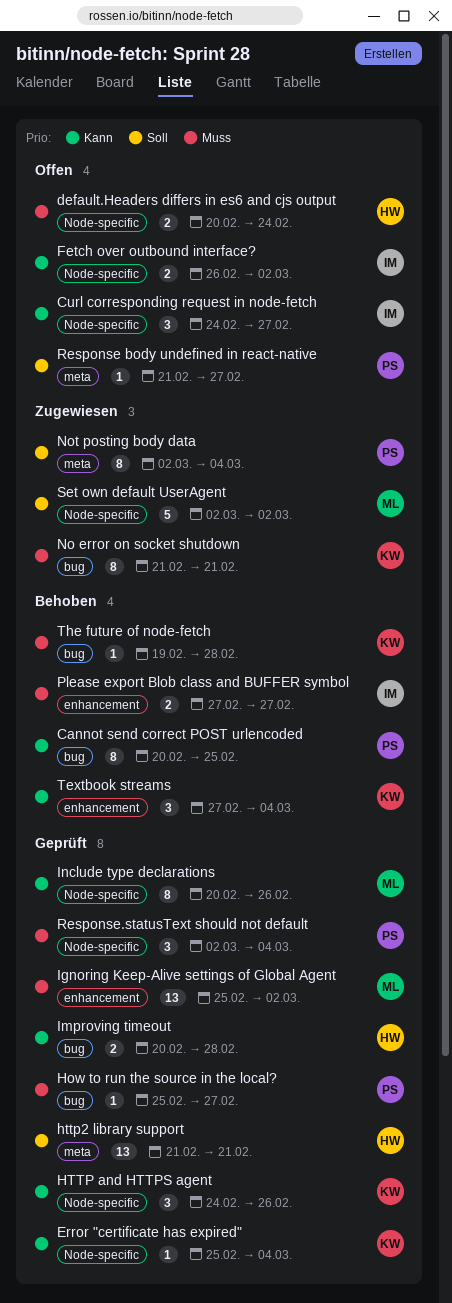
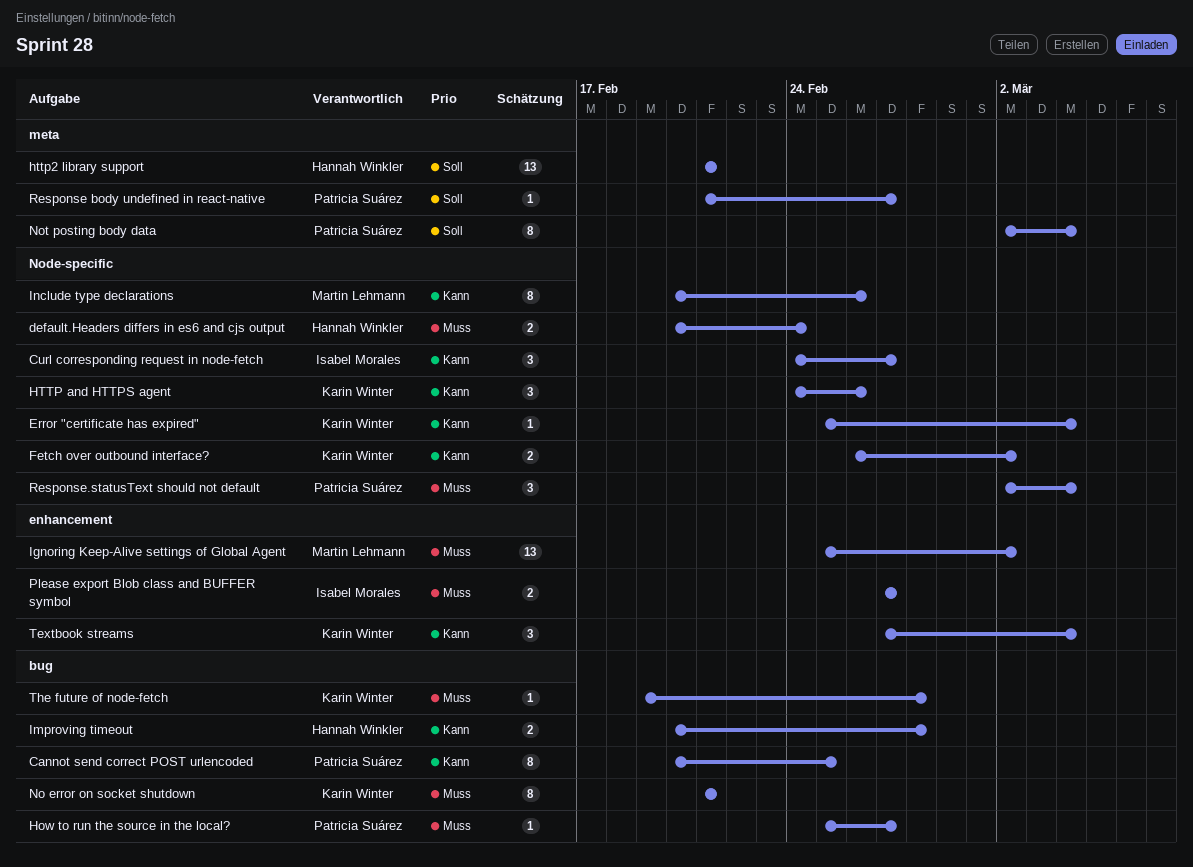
Fetch over outbound interface?, owner: Isabel Morales -> Karin Winter
Set own default UserAgent: present -> none

